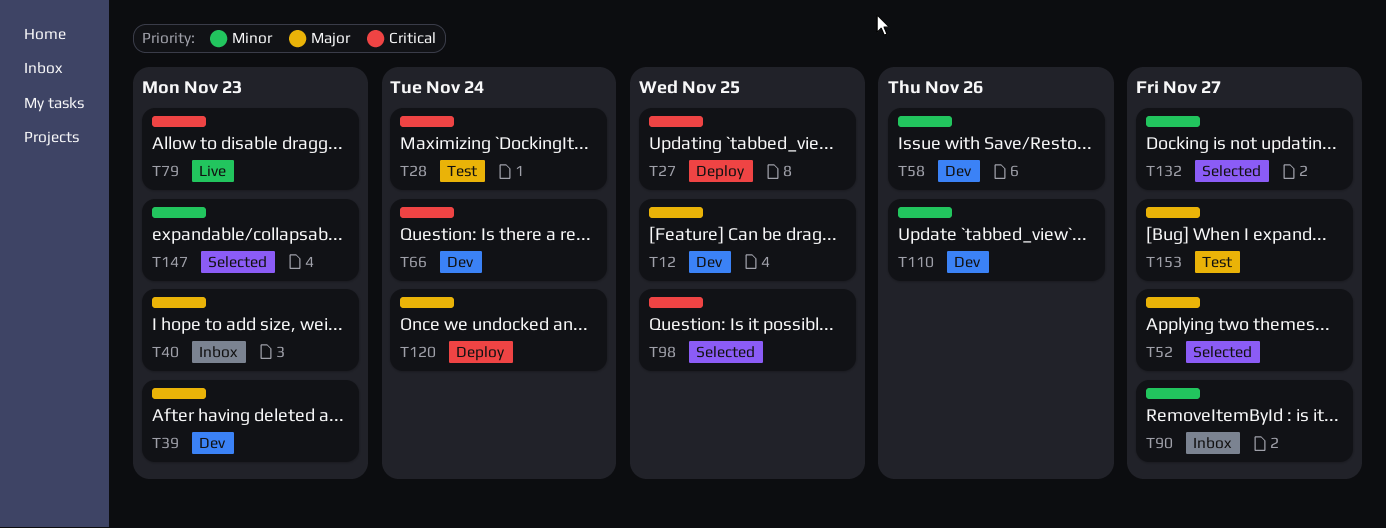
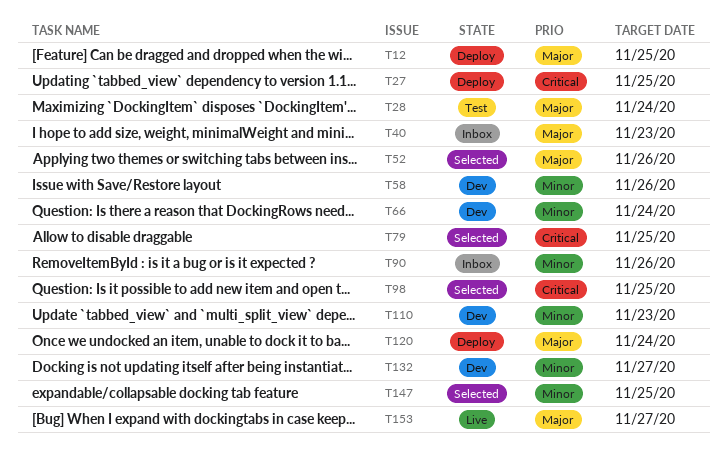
T12, status: Dev -> Deploy
T28, priority: Critical -> Major
T39: present -> none
T52, due: Nov 27 -> Nov 26
T66, priority: Critical -> Minor
T79, status: Live -> Selected
T79, due: Nov 23 -> Nov 25
T90, due: Nov 27 -> Nov 26
T110, due: Nov 26 -> Nov 23
T132, status: Selected -> Dev
T147, due: Nov 23 -> Nov 25
T153, status: Test -> Live

